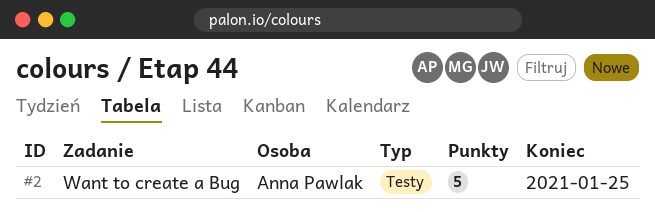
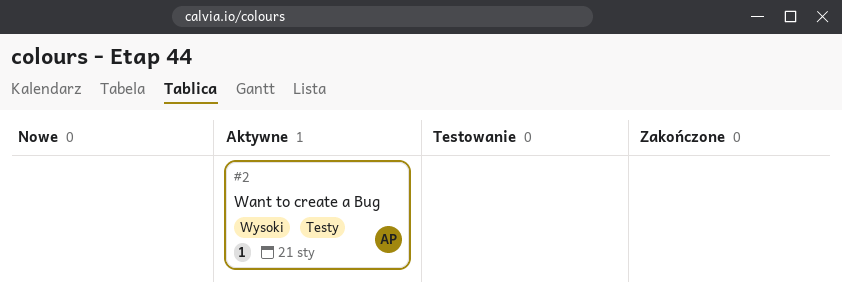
#2, estimate: 5 -> 1
#2, due: Jan 25 -> Jan 21

